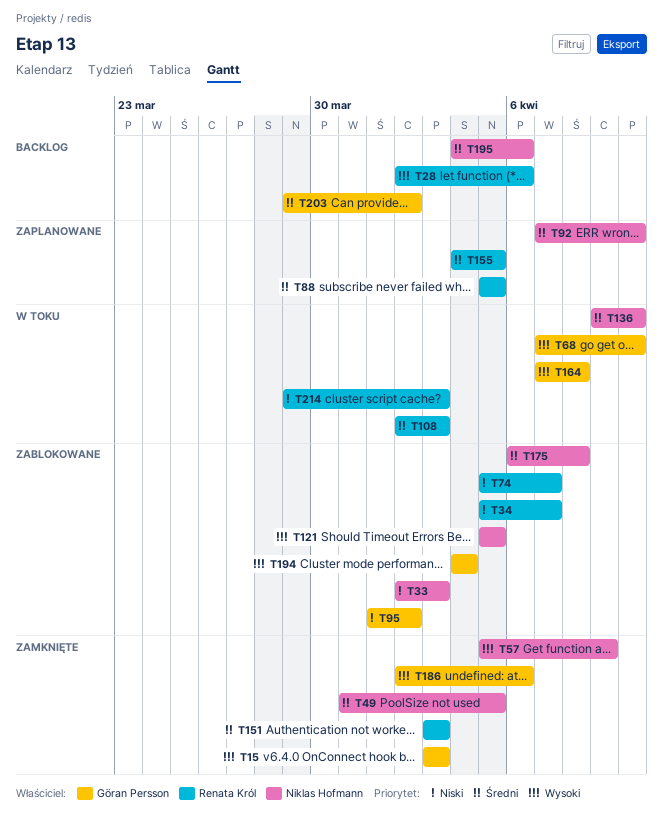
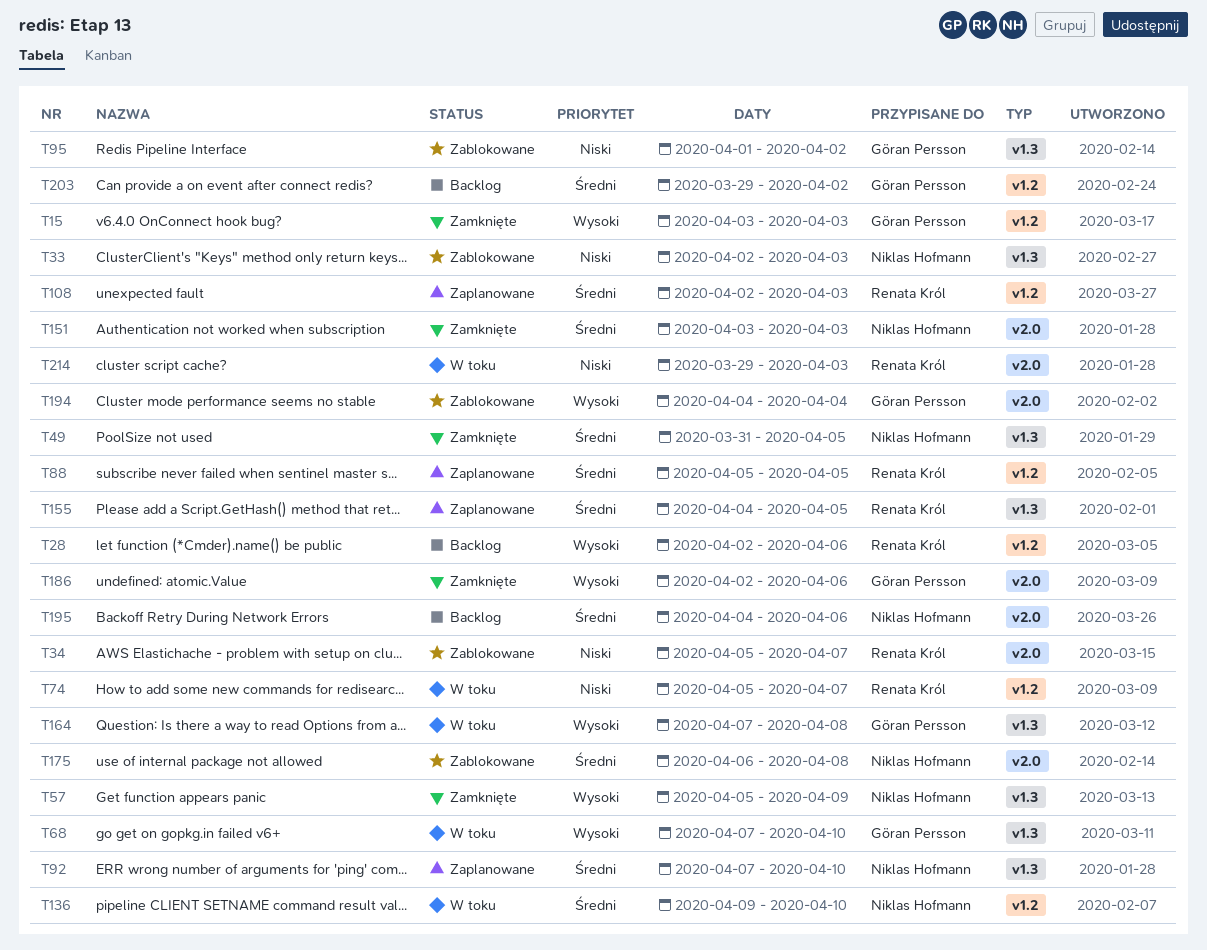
T74, status: Zablokowane -> W toku
T108, status: W toku -> Zaplanowane
T121: present -> none
T151, owner: Renata Król -> Niklas Hofmann

